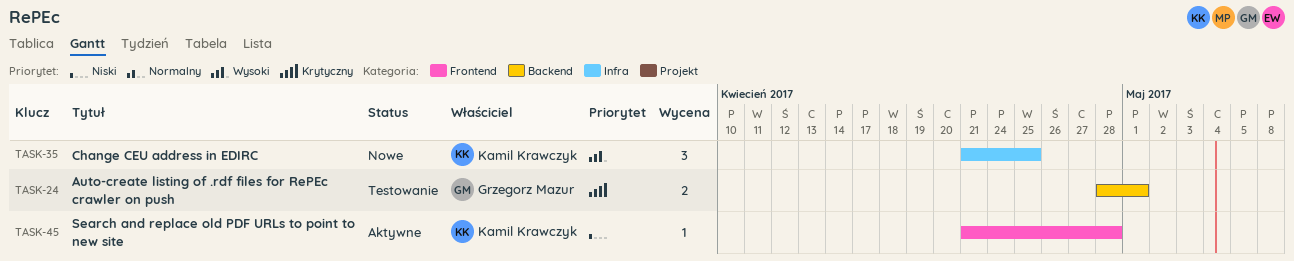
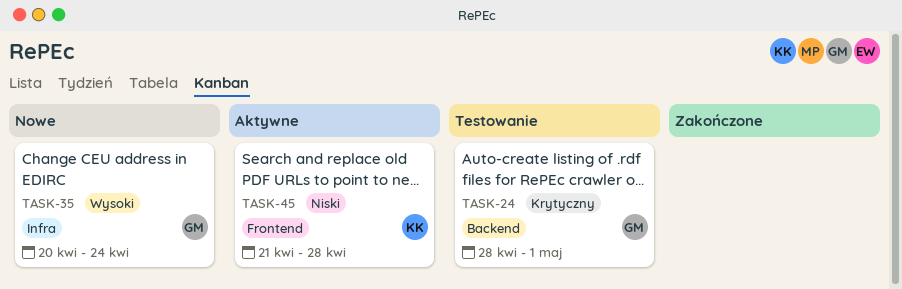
TASK-35, owner: Kamil Krawczyk -> Grzegorz Mazur
TASK-35, start: Apr 21 -> Apr 20
TASK-35, due: Apr 25 -> Apr 24

